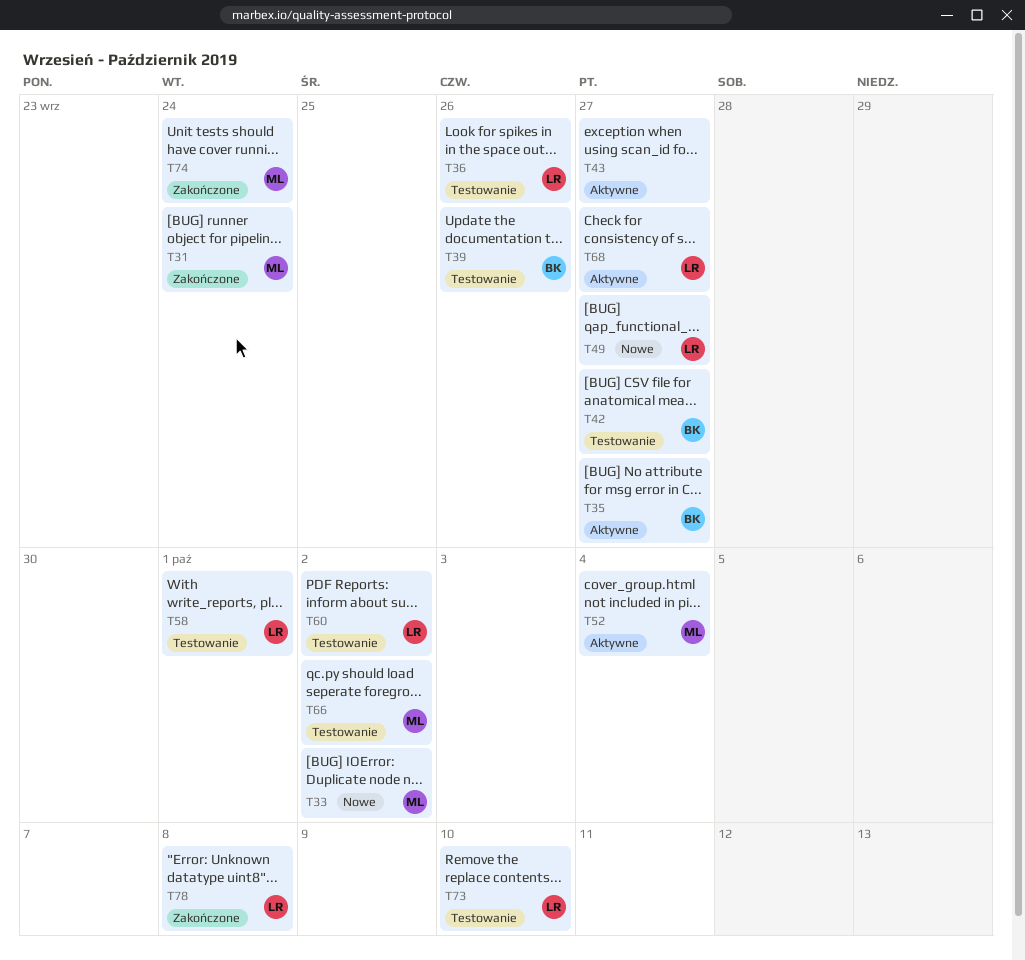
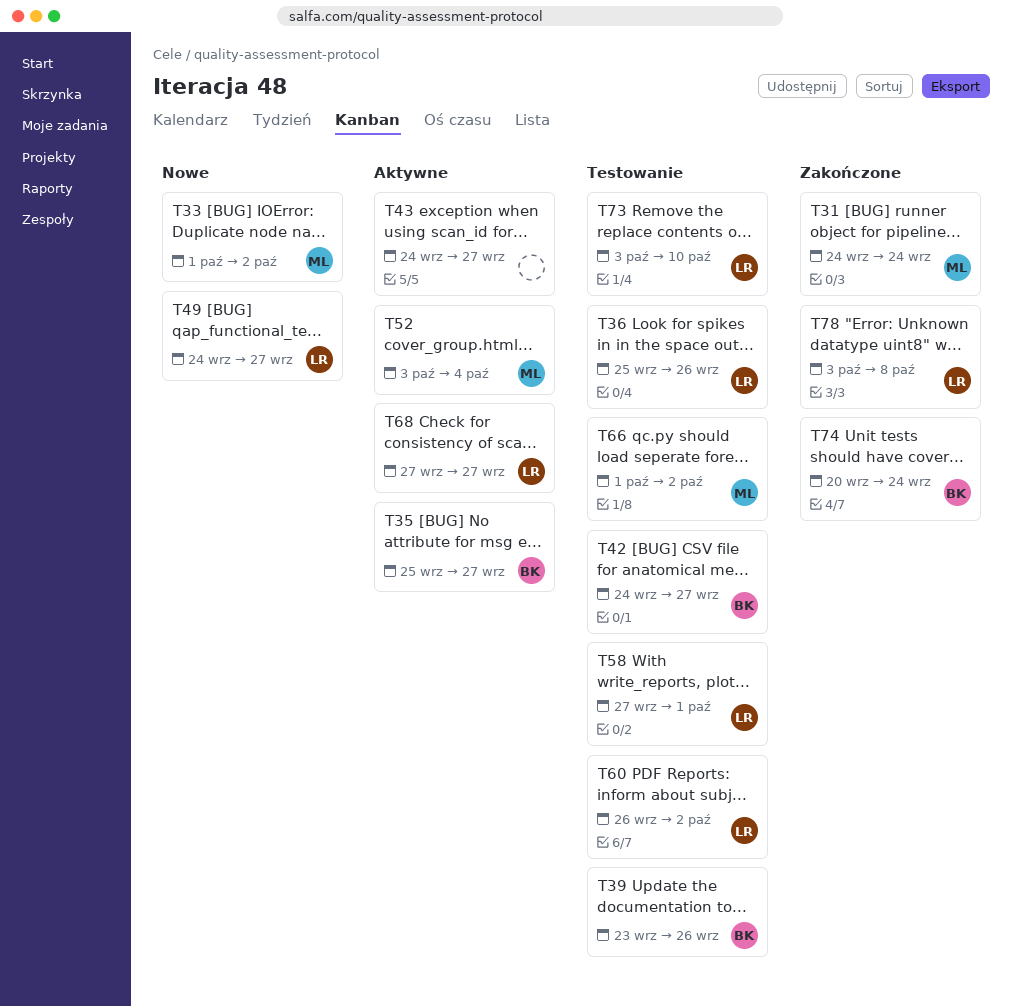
T74, owner: ML -> BK

